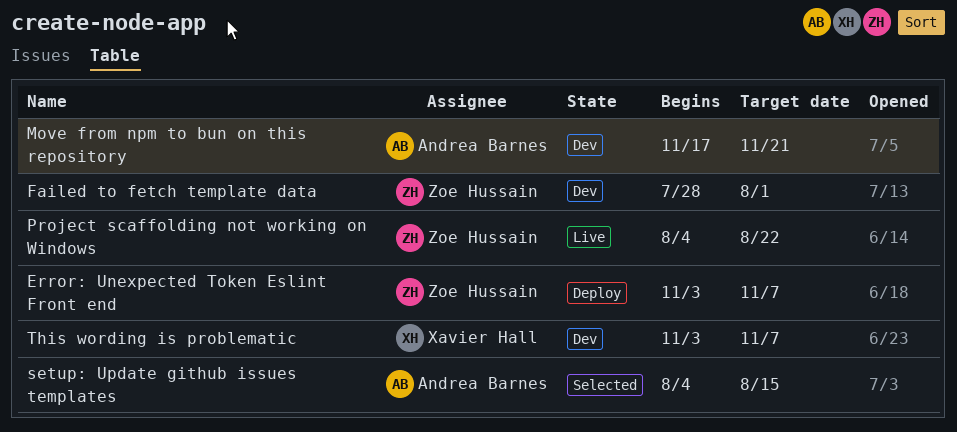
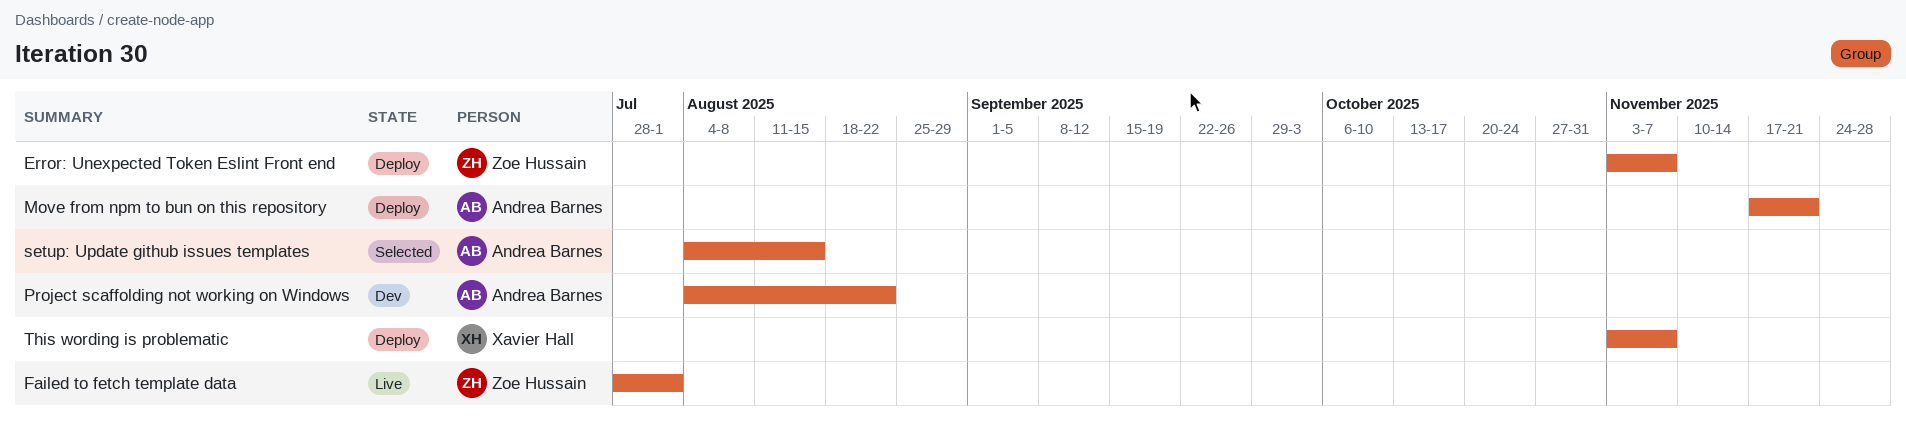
Failed to fetch template data, status: Dev -> Live
Move from npm to bun on this repository, status: Dev -> Deploy
Project scaffolding not working on Windows, status: Live -> Dev
Project scaffolding not working on Windows, owner: Zoe Hussain -> Andrea Barnes
This wording is problematic, status: Dev -> Deploy

